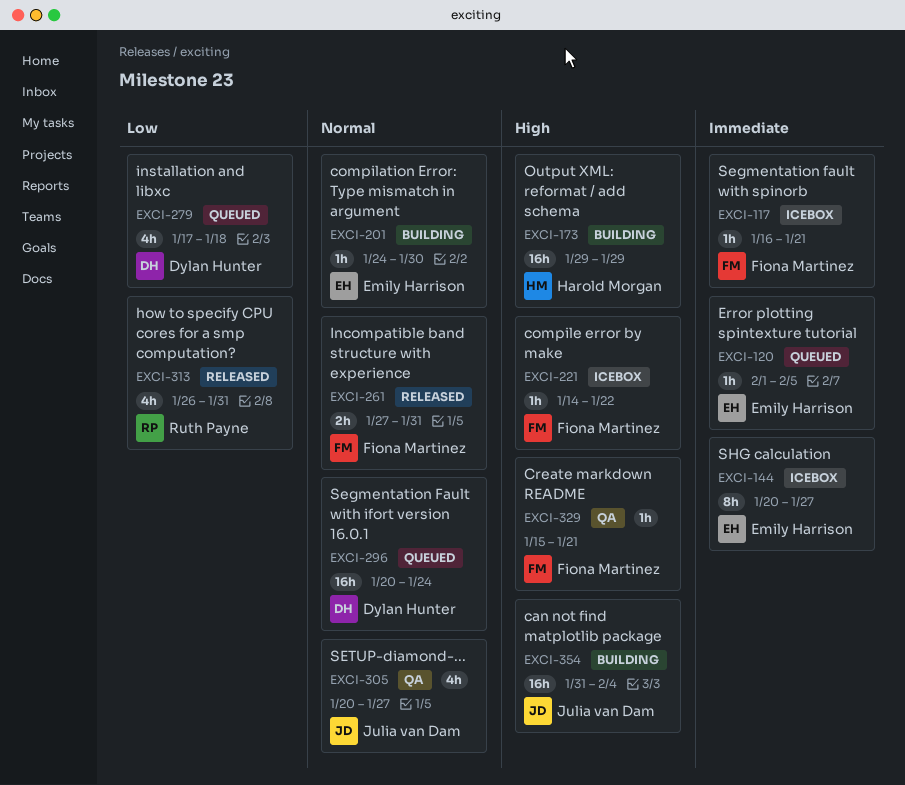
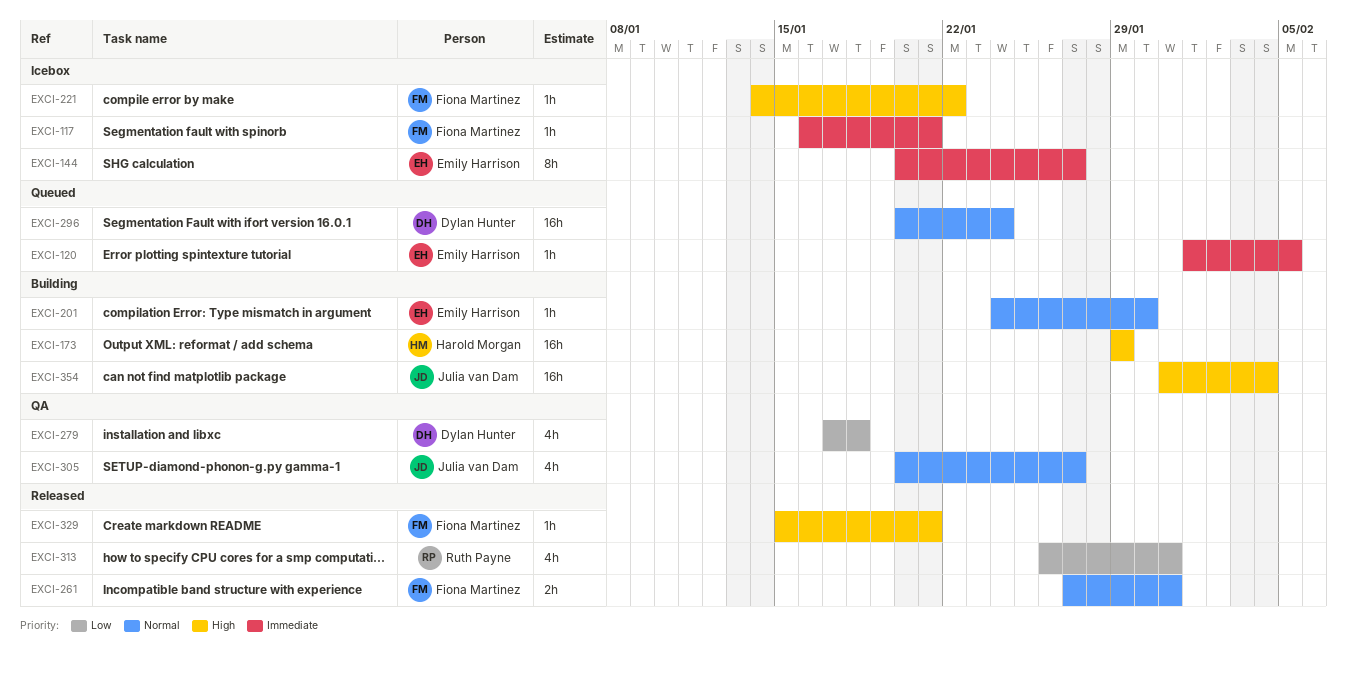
EXCI-279, status: Queued -> QA
EXCI-329, status: QA -> Released

